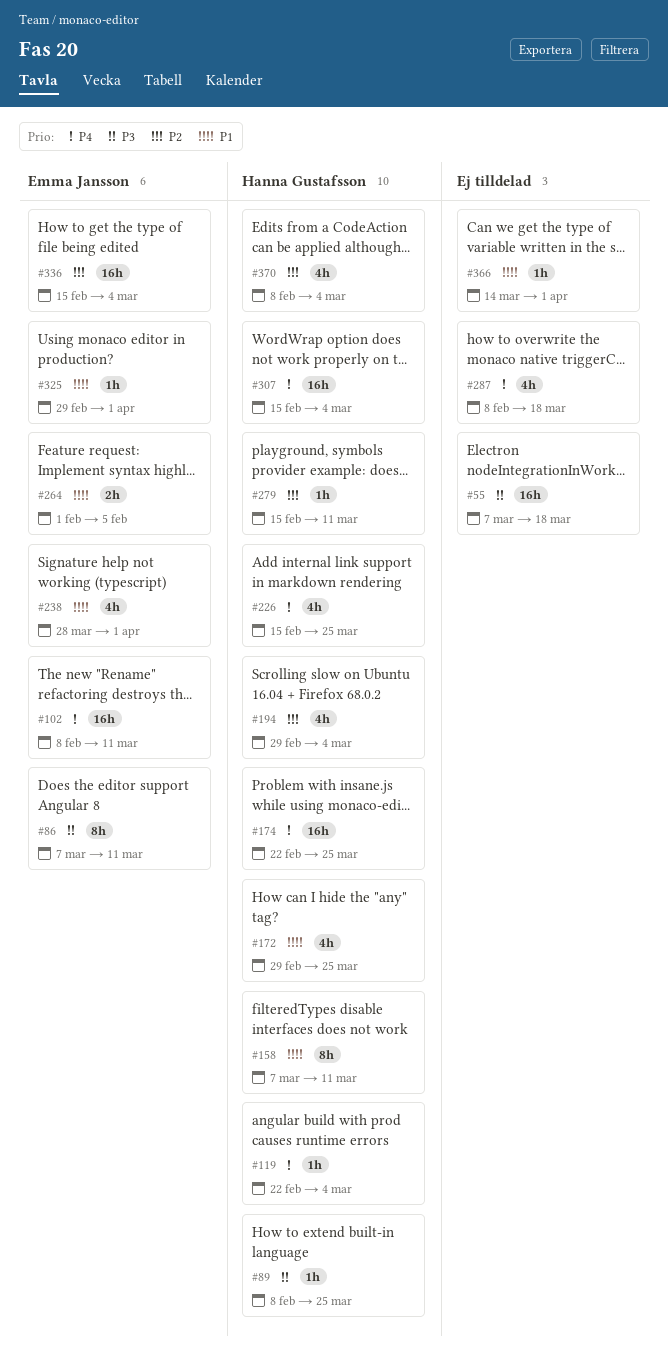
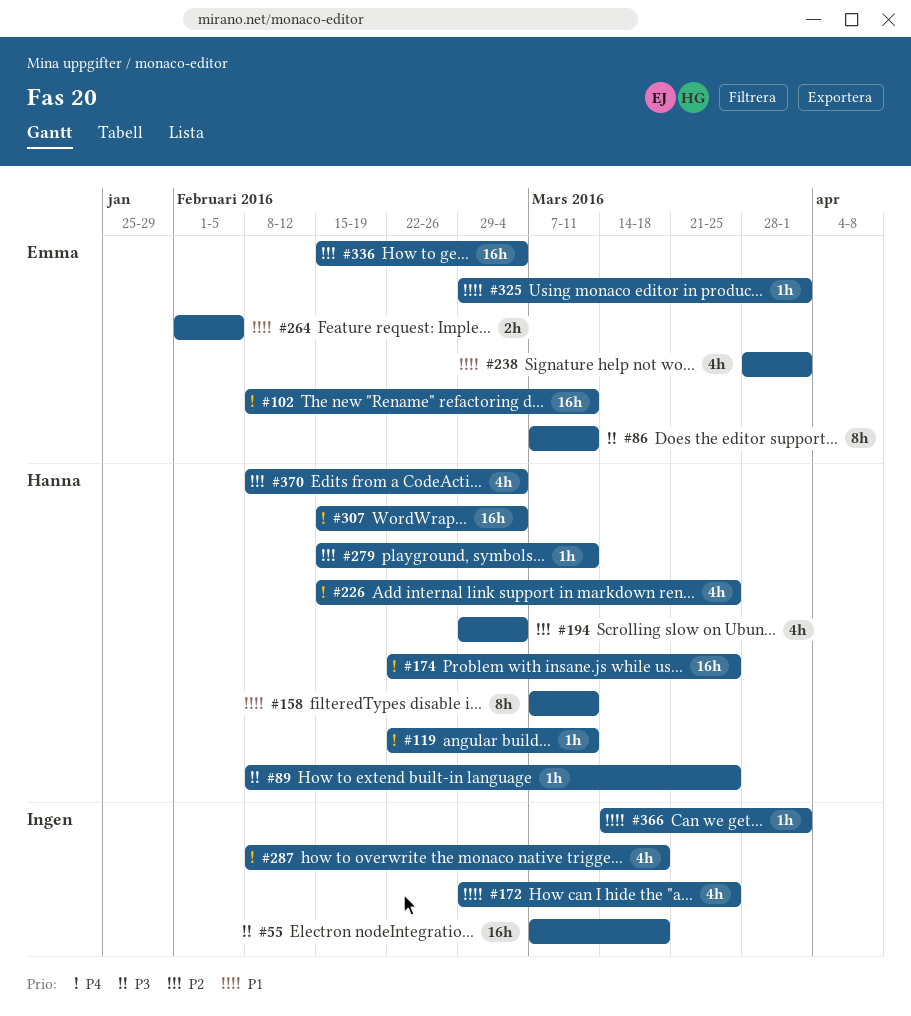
#119, due: Mar 4 -> Mar 11
#172, owner: Hanna Gustafsson -> none

